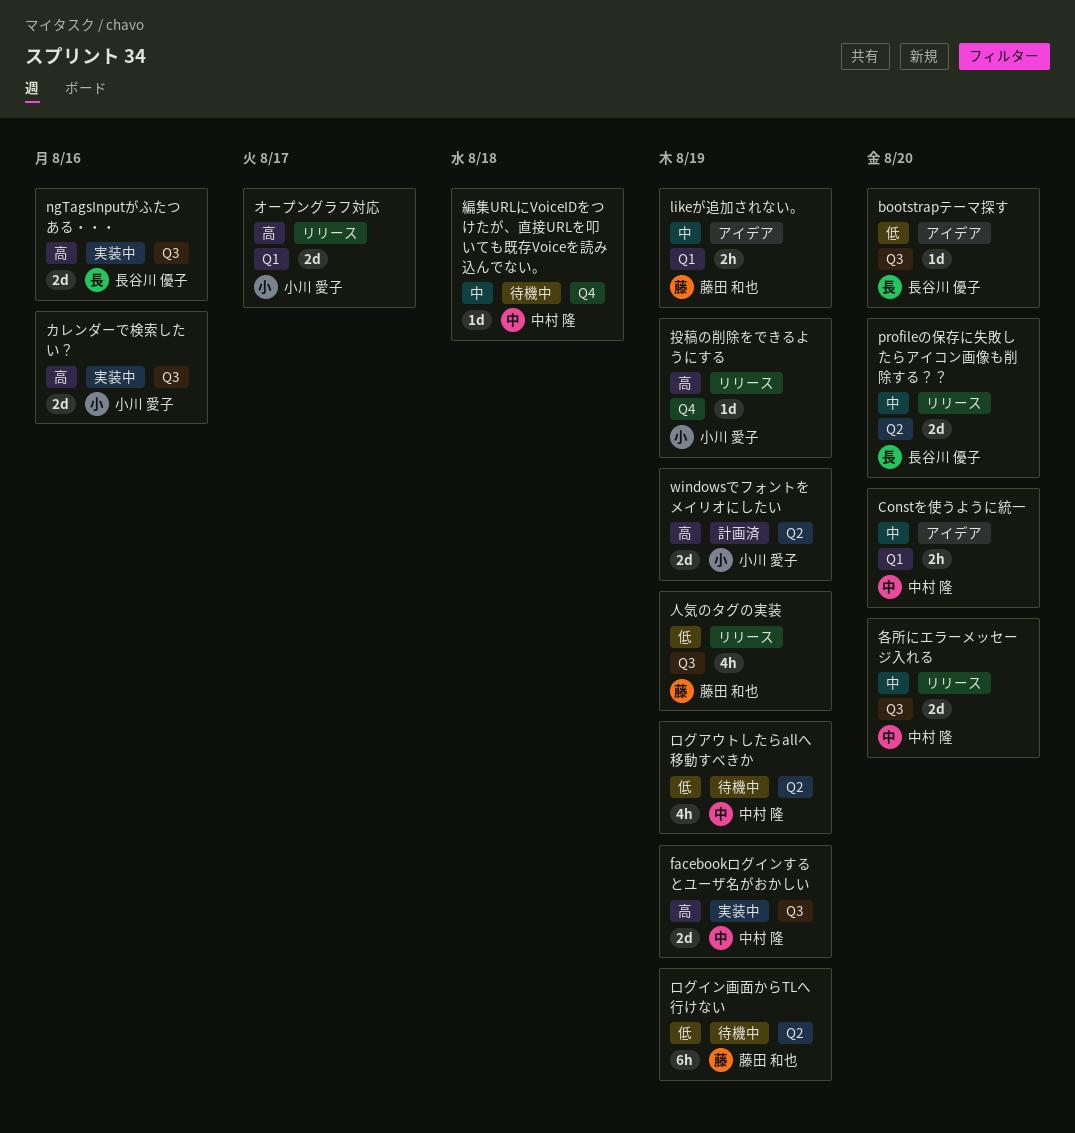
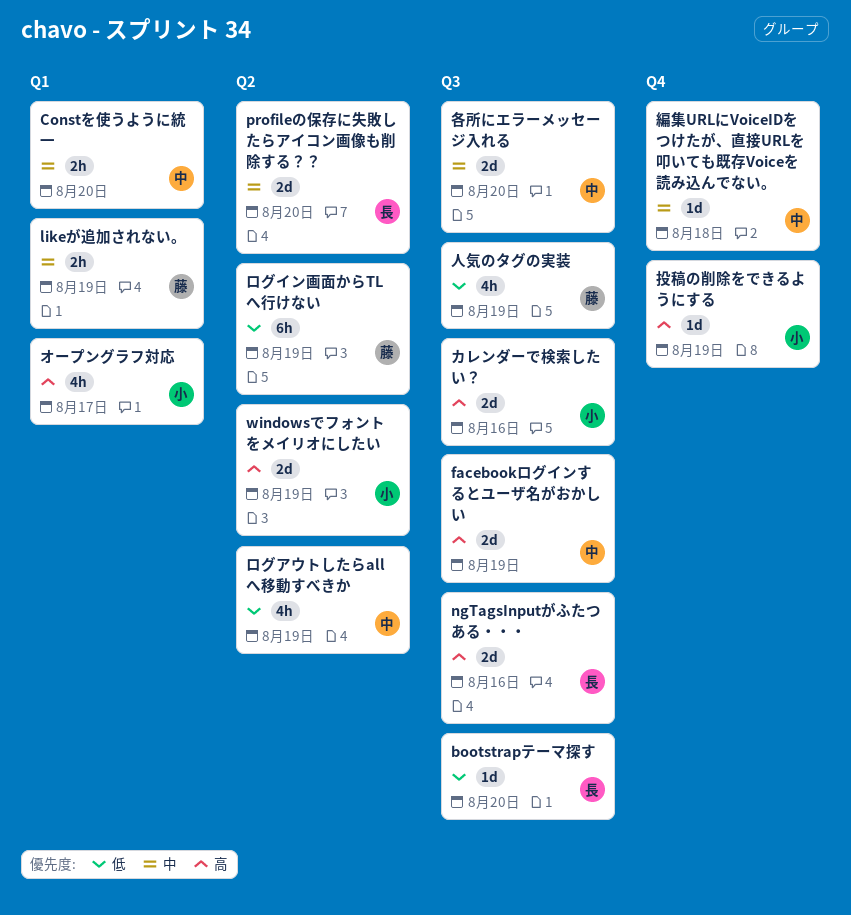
オープングラフ対応, estimate: 2d -> 4h

